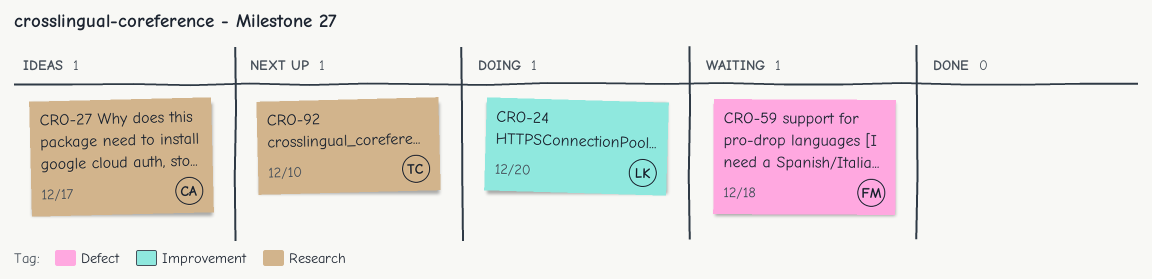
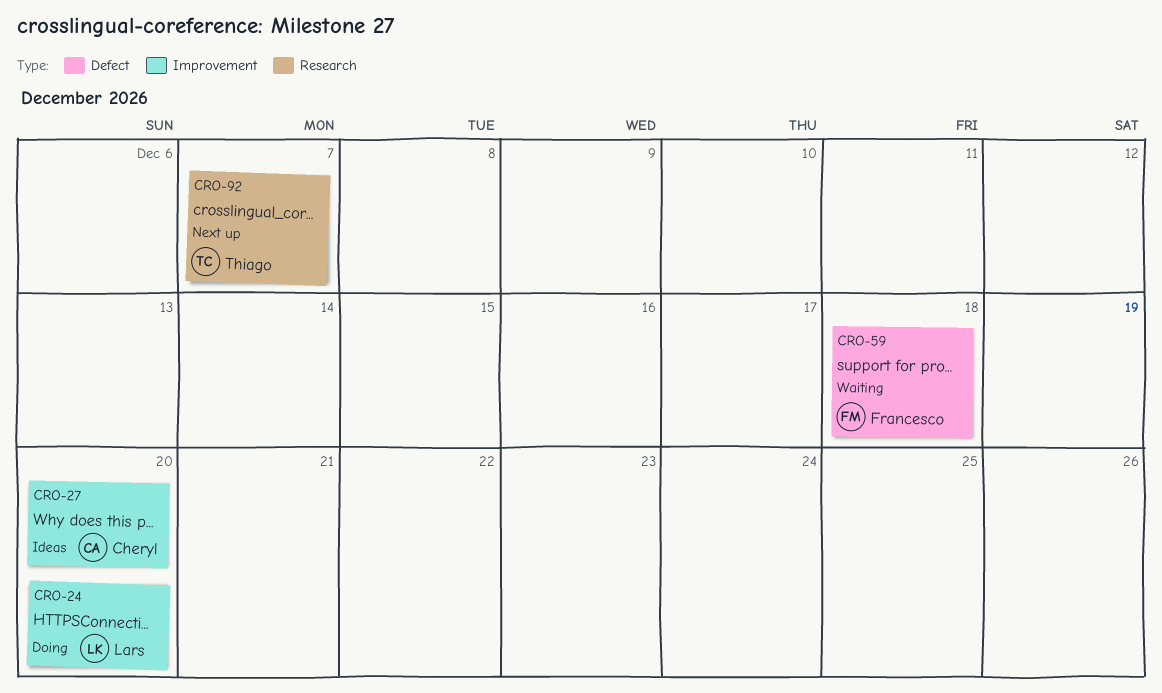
CRO-27, label: Research -> Improvement
CRO-27, due: Dec 17 -> Dec 20
CRO-92, due: Dec 10 -> Dec 7

